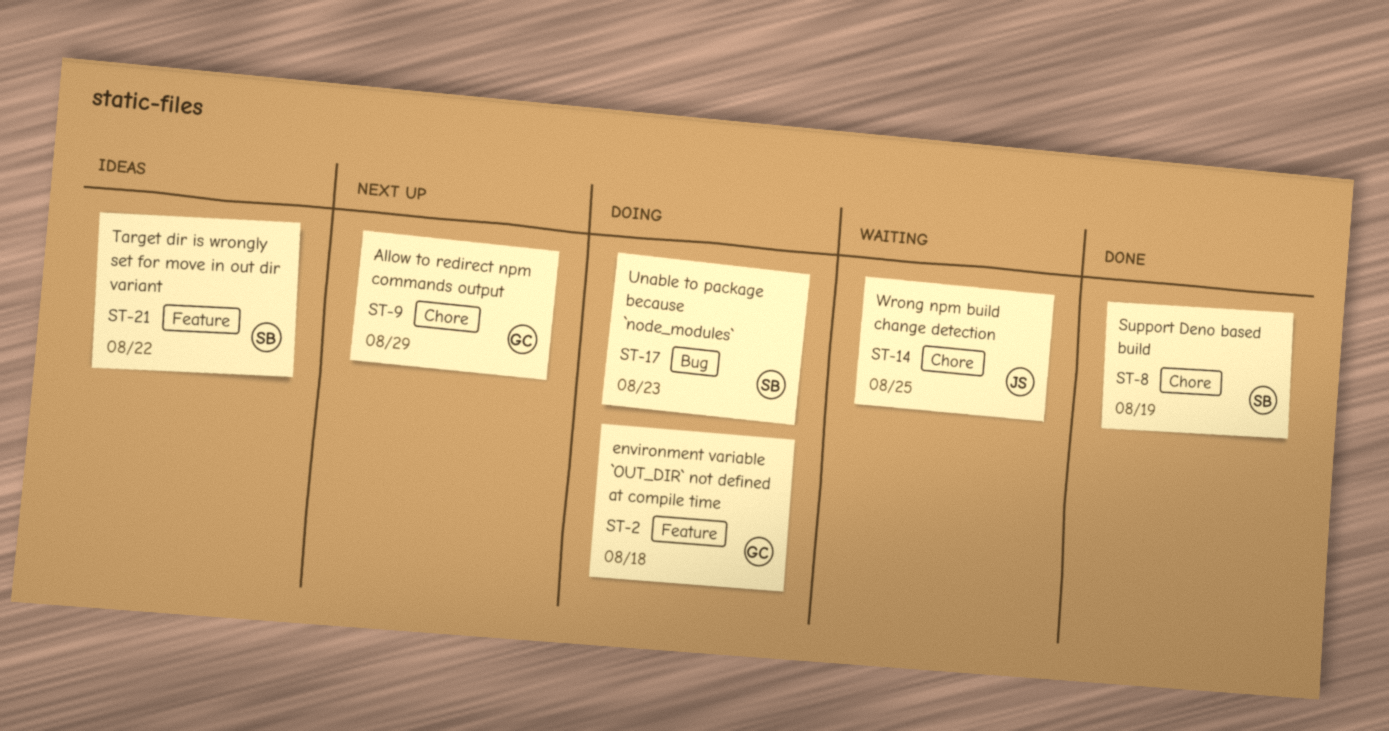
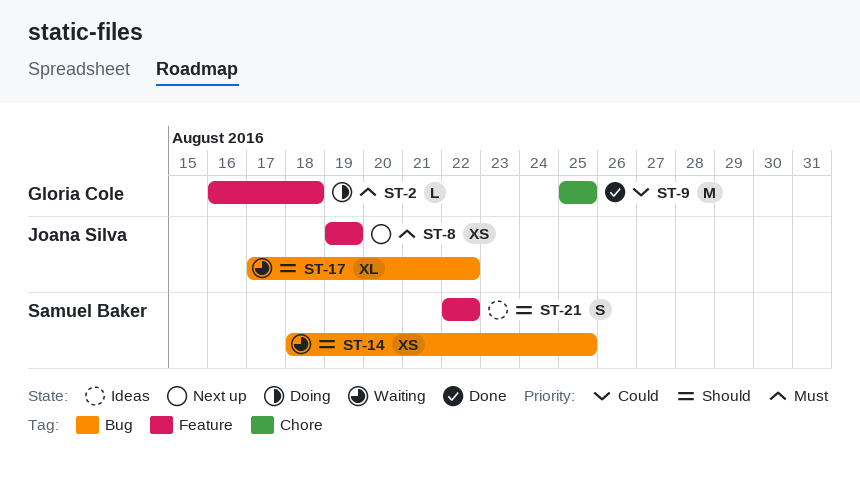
ST-8, status: Done -> Next up
ST-8, owner: Samuel Baker -> Joana Silva
ST-8, label: Chore -> Feature
ST-9, status: Next up -> Done
ST-9, due: Aug 29 -> Aug 25
ST-14, owner: Joana Silva -> Samuel Baker
ST-14, label: Chore -> Bug
ST-17, status: Doing -> Waiting
ST-17, owner: Samuel Baker -> Joana Silva
ST-17, due: Aug 23 -> Aug 22

